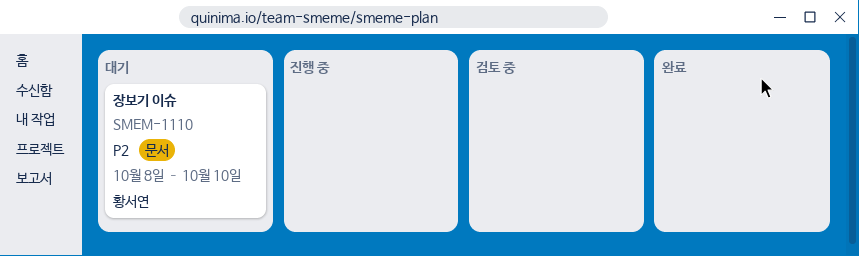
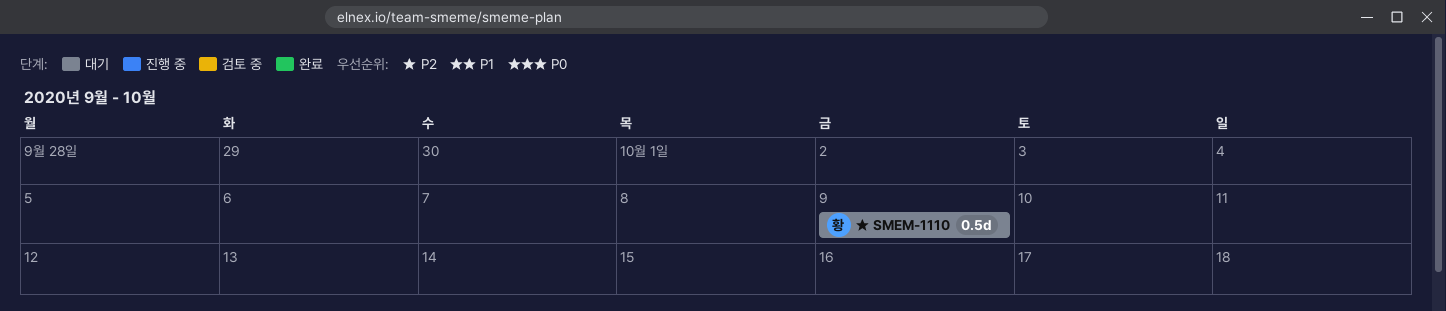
SMEM-1110, start: Oct 8 -> Oct 9
SMEM-1110, due: Oct 10 -> Oct 9

